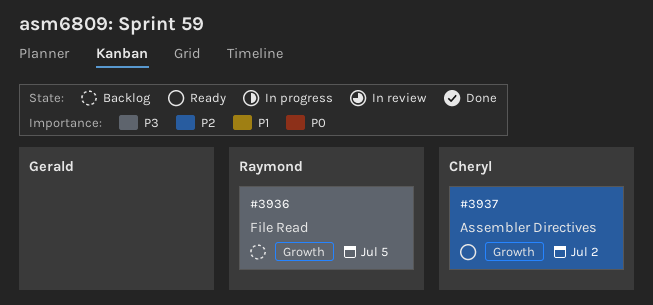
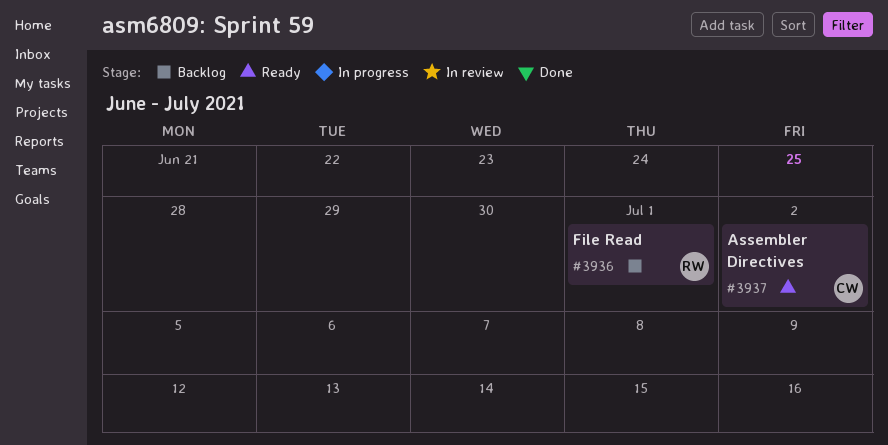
#3936, due: Jul 5 -> Jul 1

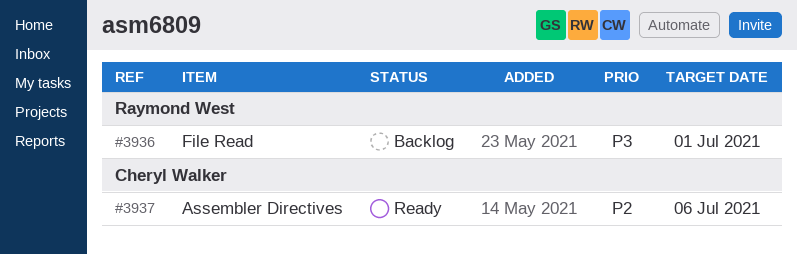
#3937, due: Jul 2 -> Jul 6

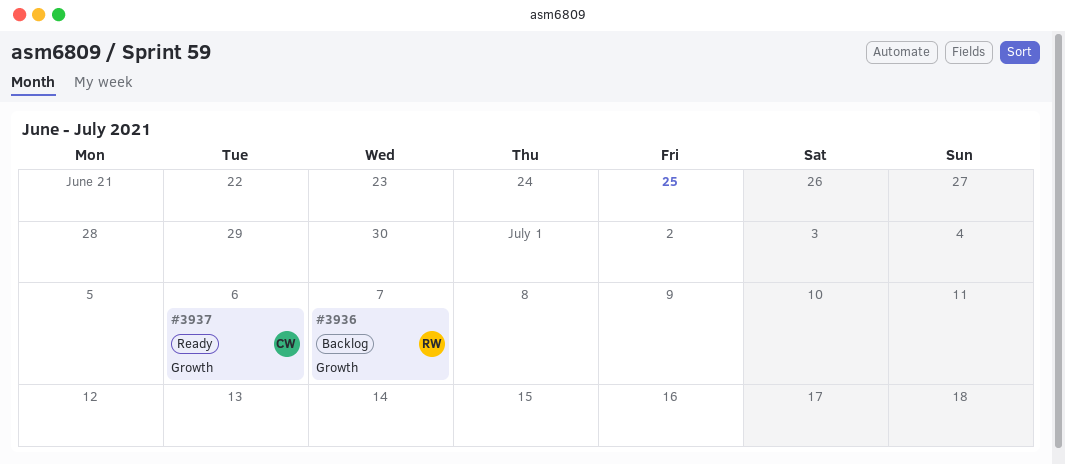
#3936, due: Jul 1 -> Jul 7

